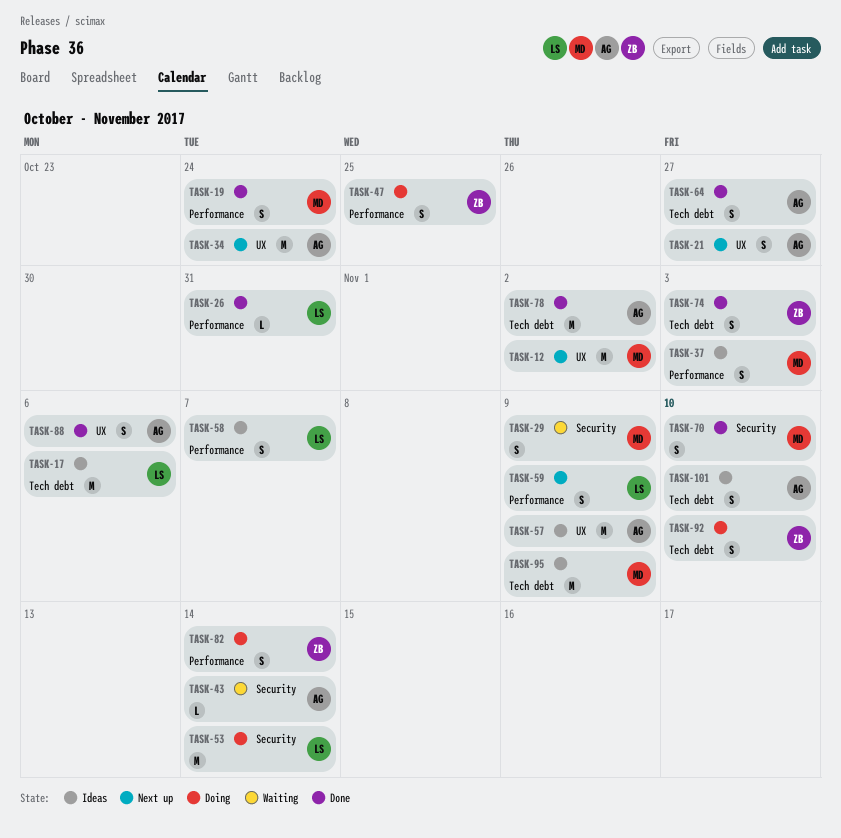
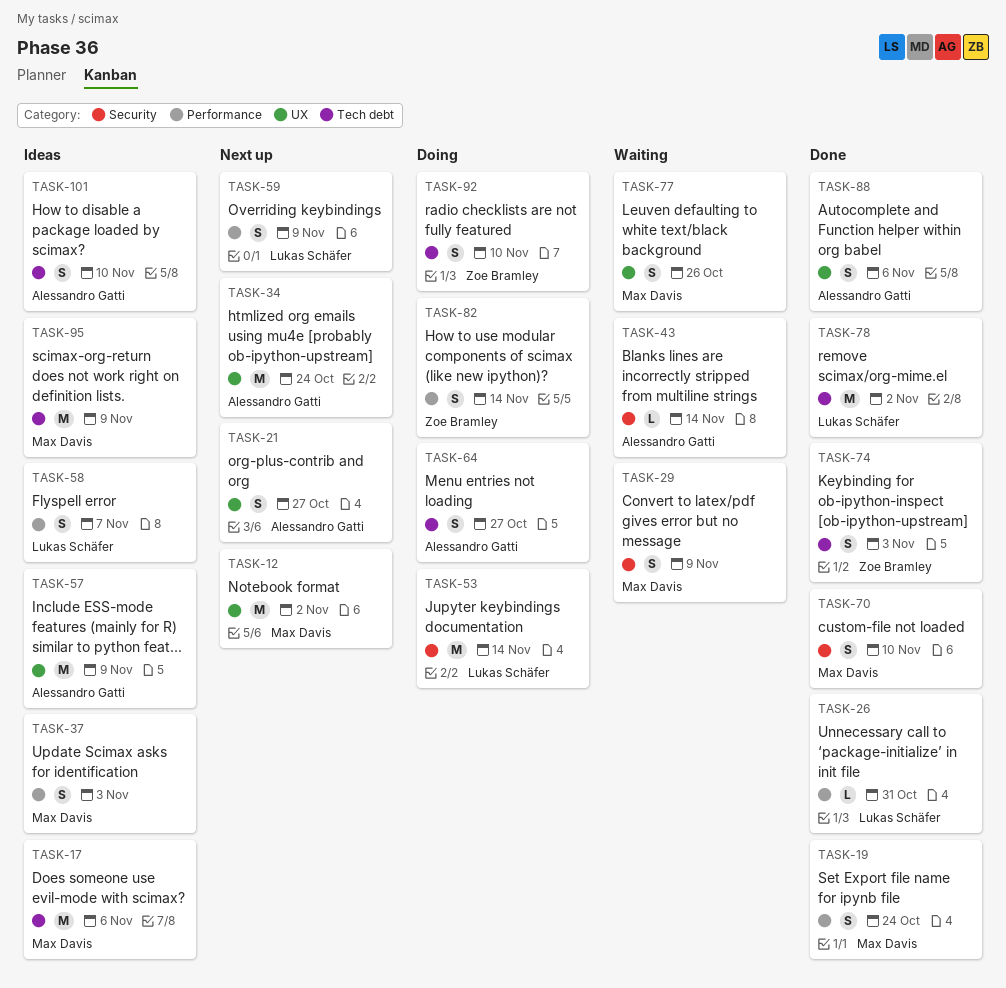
TASK-17, owner: Lukas Schäfer -> Max Davis
TASK-47: present -> none
TASK-64, status: Done -> Doing
TASK-77: none -> present
TASK-78, owner: Alessandro Gatti -> Lukas Schäfer

